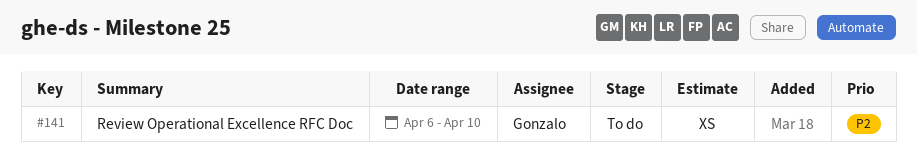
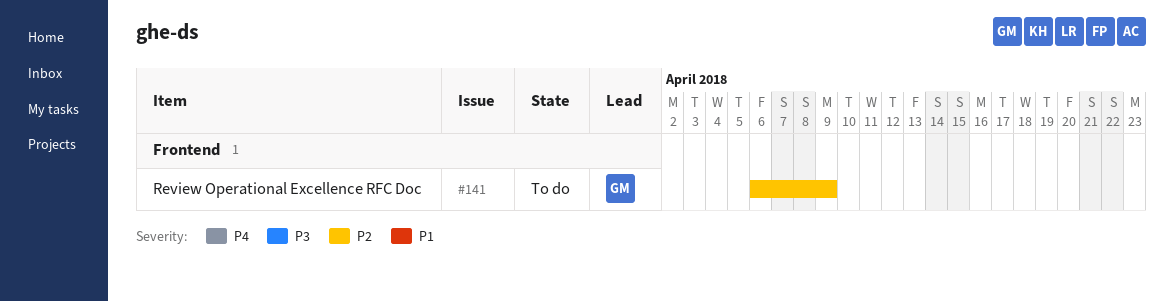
#141, due: Apr 10 -> Apr 9

